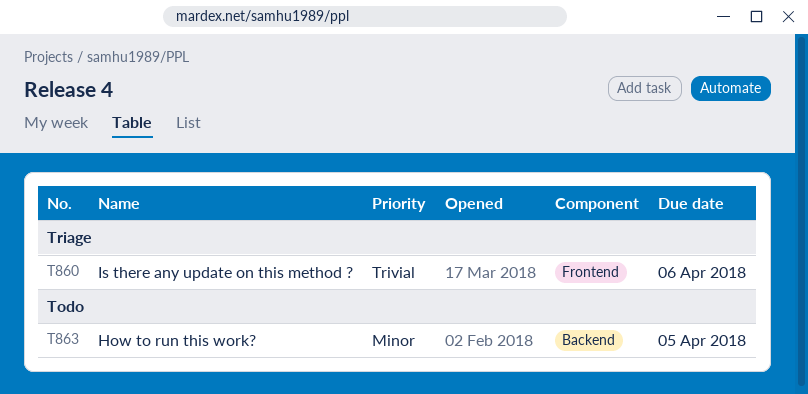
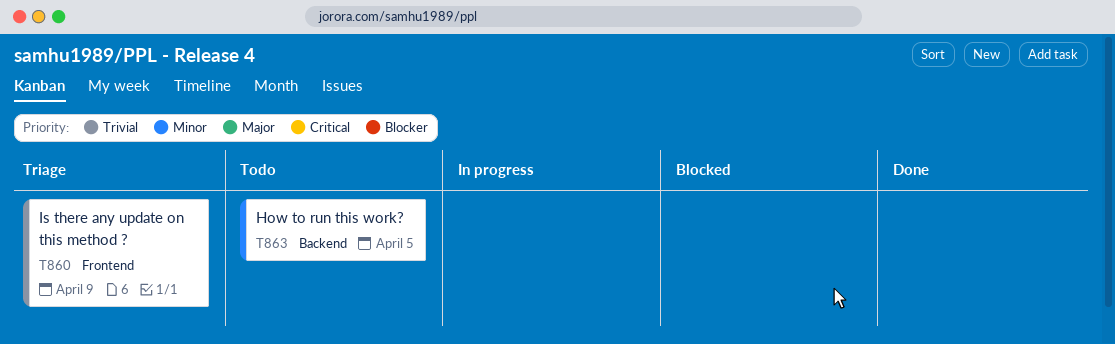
T860, due: Apr 6 -> Apr 9

